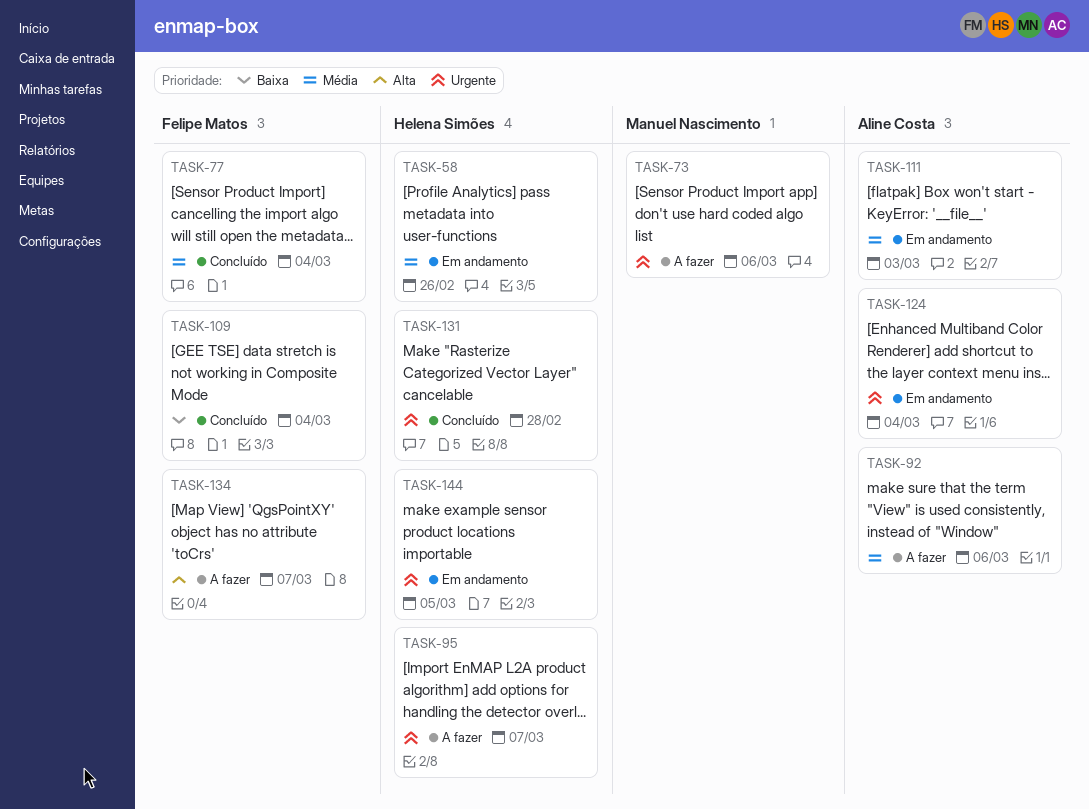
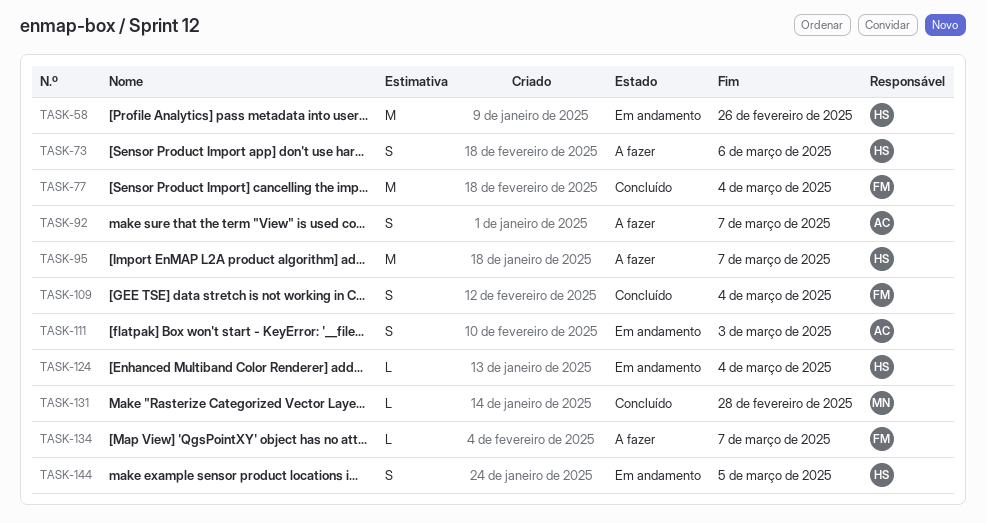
TASK-73, owner: Manuel Nascimento -> Helena Simões
TASK-92, due: Mar 6 -> Mar 7
TASK-124, owner: Aline Costa -> Helena Simões
TASK-131, owner: Helena Simões -> Manuel Nascimento

